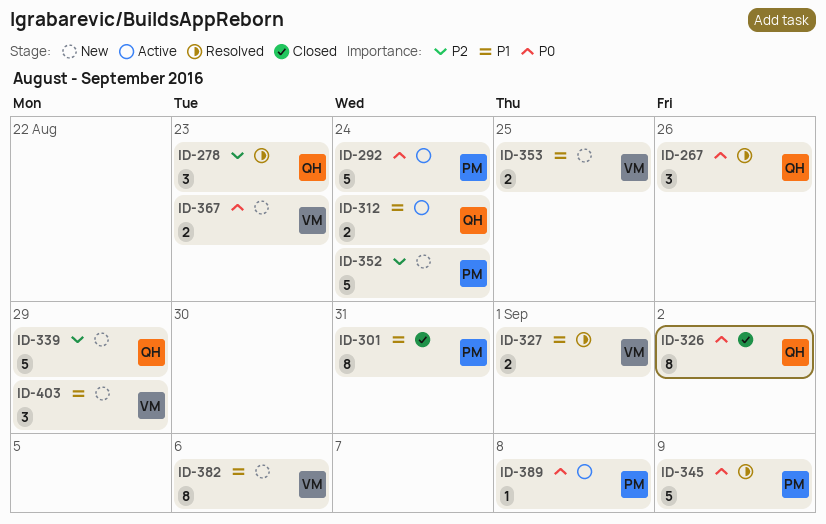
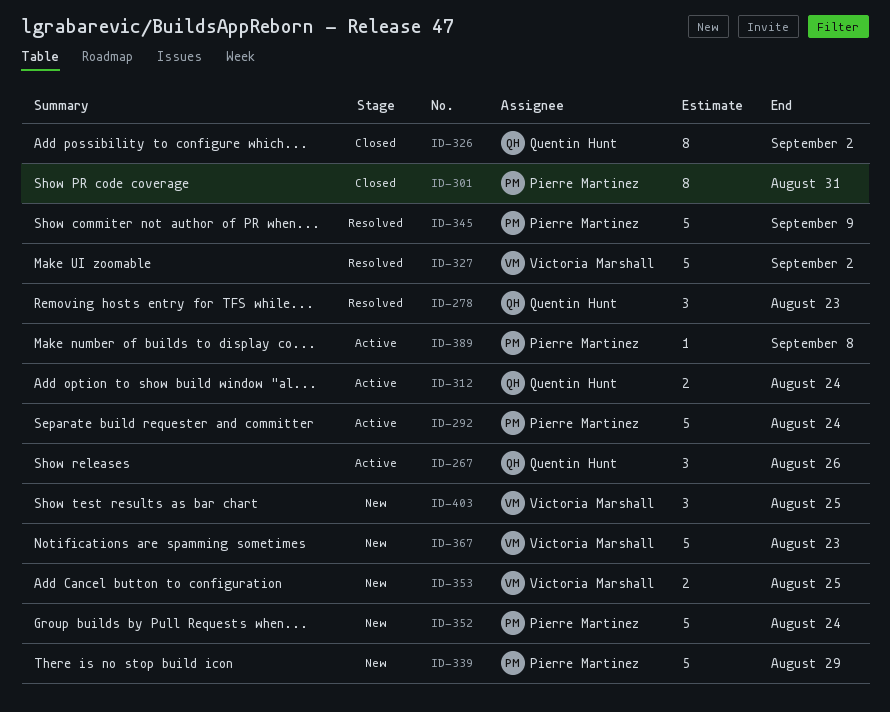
ID-267, status: Resolved -> Active
ID-327, estimate: 2 -> 5
ID-327, due: Sep 1 -> Sep 2
ID-339, owner: Quentin Hunt -> Pierre Martinez
ID-367, estimate: 2 -> 5
ID-382: present -> none
ID-403, due: Aug 29 -> Aug 25

